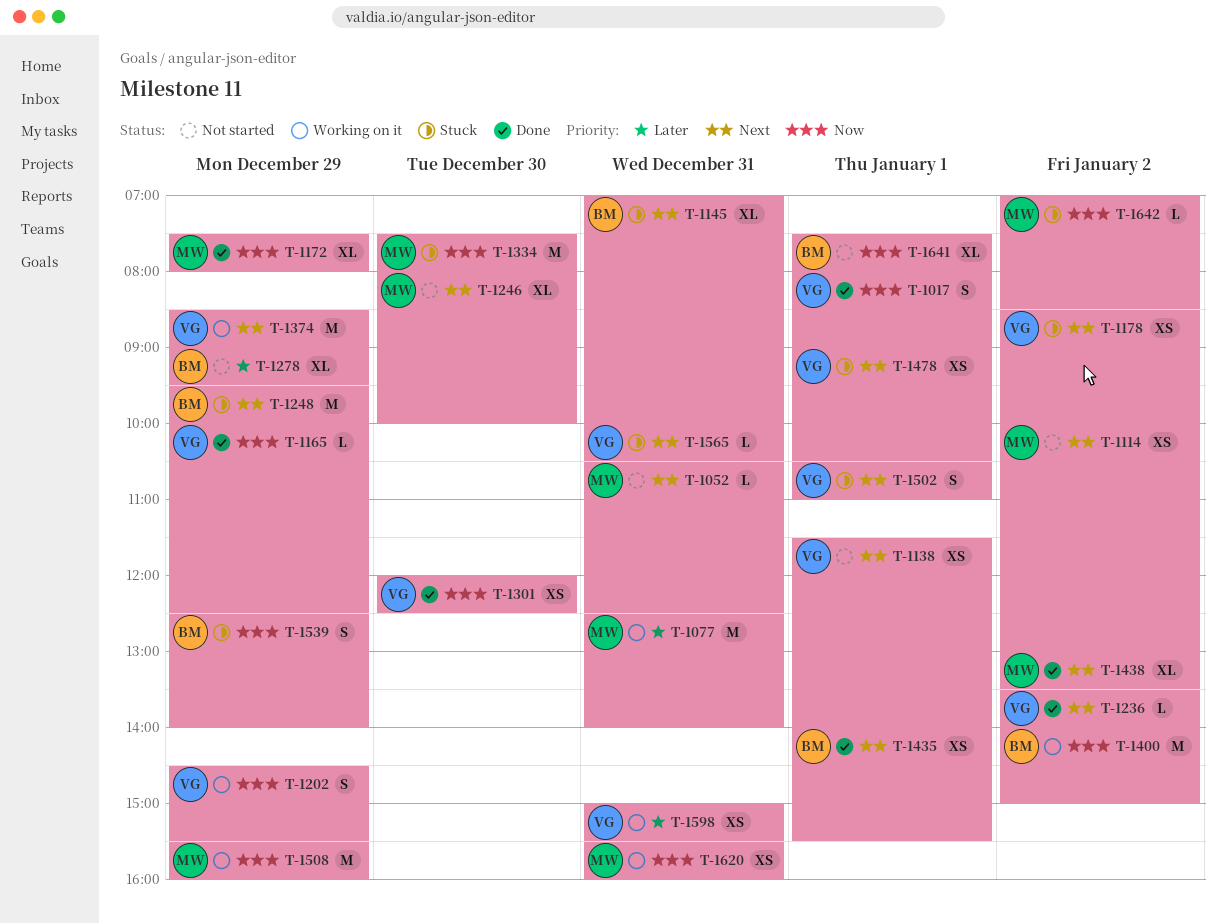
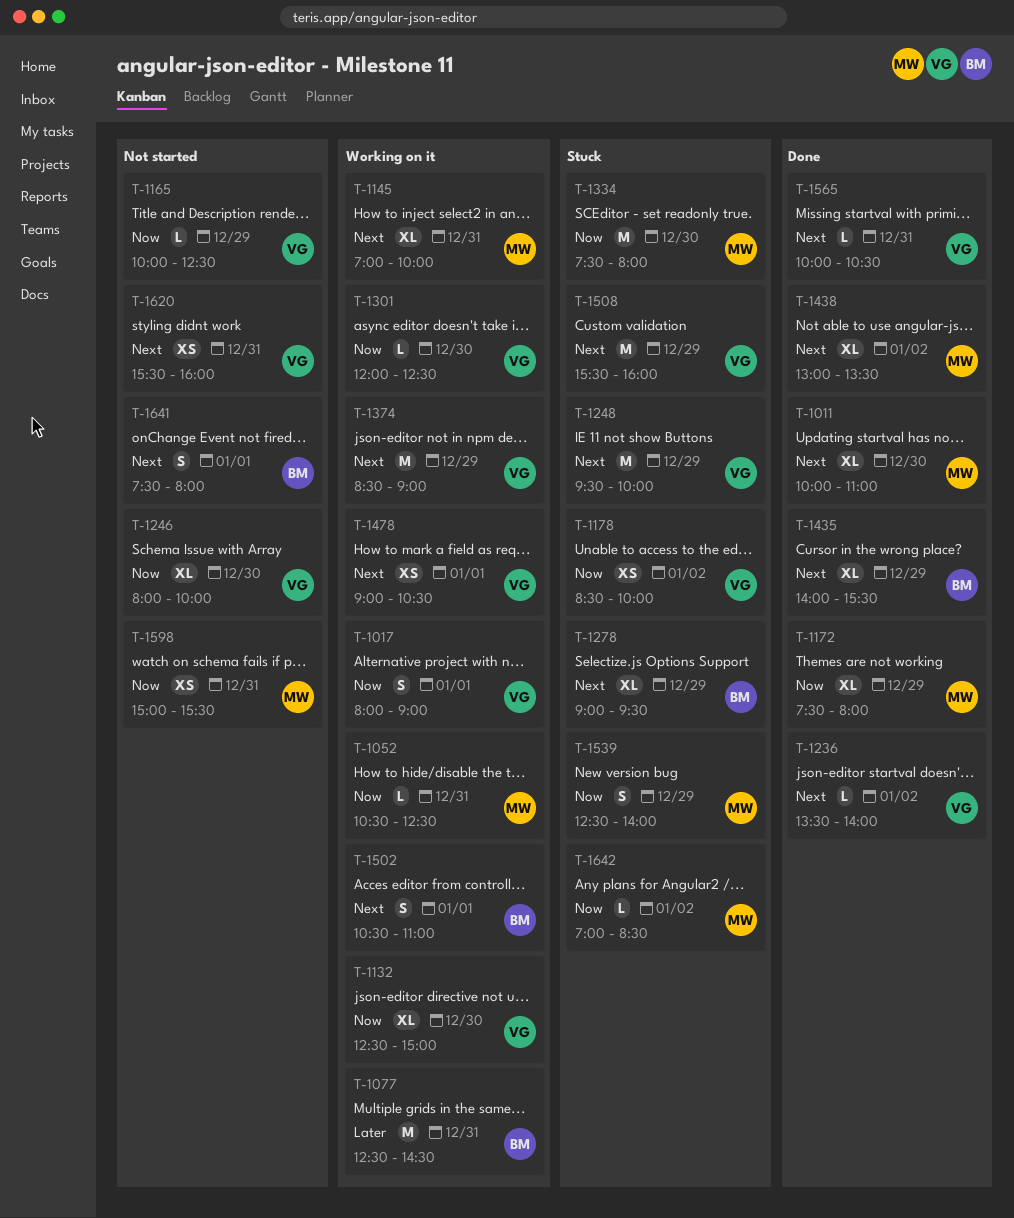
T-1011: none -> present
T-1017, status: Done -> Working on it
T-1052, status: Not started -> Working on it
T-1052, priority: Next -> Now
T-1077, owner: MW -> BM
T-1077, ends: 14:00 -> 14:30
T-1114: present -> none
T-1132: none -> present
T-1138: present -> none
T-1145, status: Stuck -> Working on it
T-1145, owner: BM -> MW
T-1165, status: Done -> Not started
T-1178, priority: Next -> Now
T-1202: present -> none
T-1246, owner: MW -> VG
T-1246, priority: Next -> Now
T-1248, owner: BM -> VG
T-1278, status: Not started -> Stuck
T-1278, priority: Later -> Next
T-1301, status: Done -> Working on it
T-1301, estimate: XS -> L
T-1400: present -> none
T-1435, estimate: XS -> XL
T-1435, day: Jan 1 -> Dec 29
T-1478, status: Stuck -> Working on it
T-1502, status: Stuck -> Working on it
T-1502, owner: VG -> BM
T-1508, status: Working on it -> Stuck
T-1508, owner: MW -> VG
T-1508, priority: Now -> Next
T-1539, owner: BM -> MW
T-1565, status: Stuck -> Done
T-1598, status: Working on it -> Not started
T-1598, owner: VG -> MW
T-1598, priority: Later -> Now
T-1620, status: Working on it -> Not started
T-1620, owner: MW -> VG
T-1620, priority: Now -> Next
T-1641, priority: Now -> Next
T-1641, estimate: XL -> S

